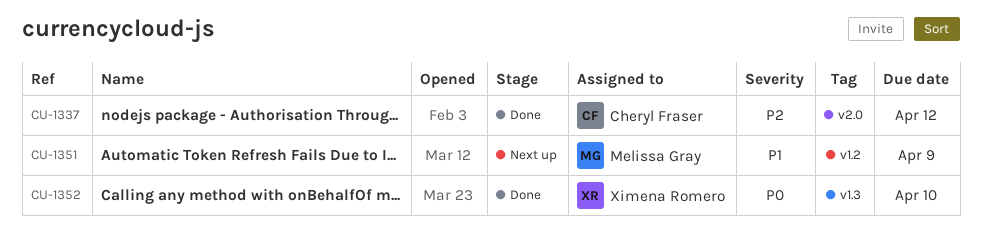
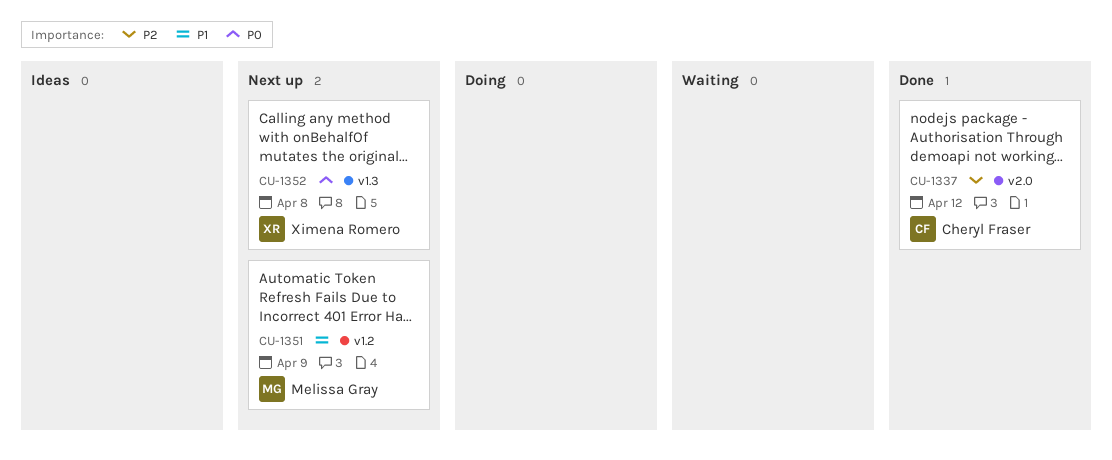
CU-1352, status: Done -> Next up
CU-1352, due: Apr 10 -> Apr 8

